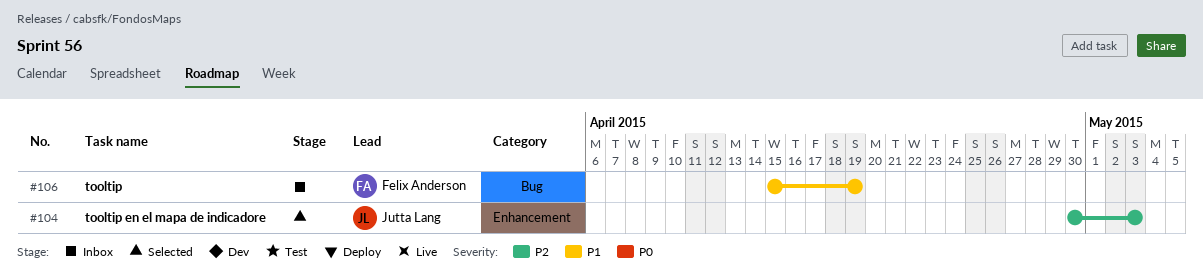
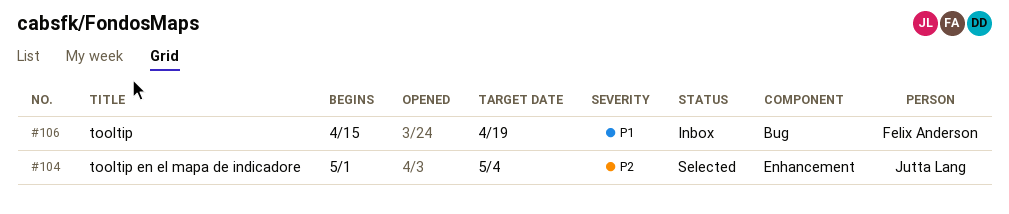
#104, start: Apr 30 -> May 1
#104, due: May 3 -> May 4

